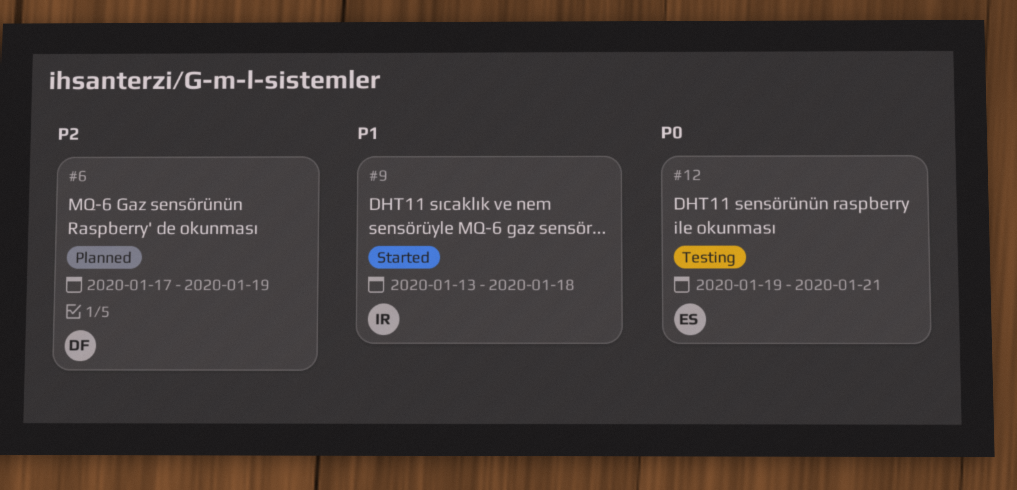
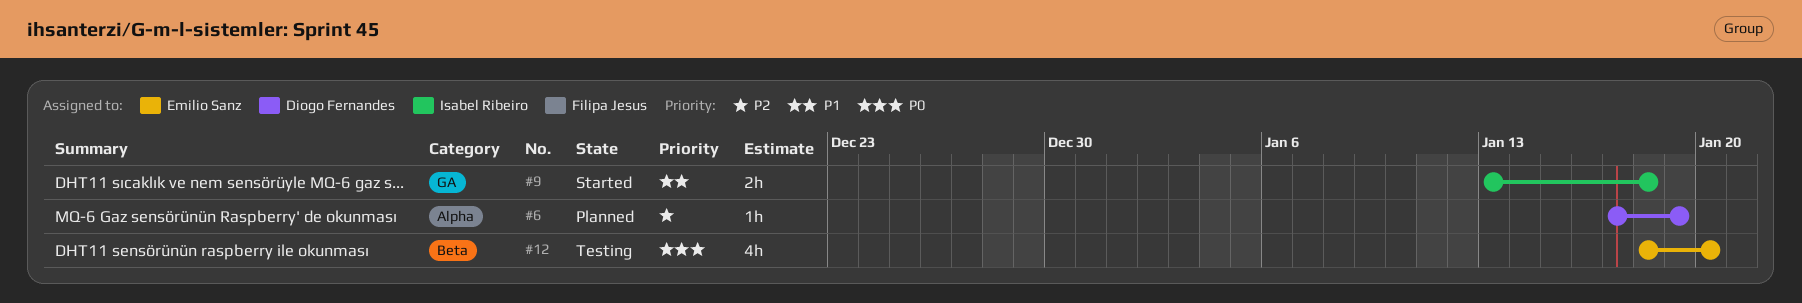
#12, start: Jan 19 -> Jan 18
#12, due: Jan 21 -> Jan 20

